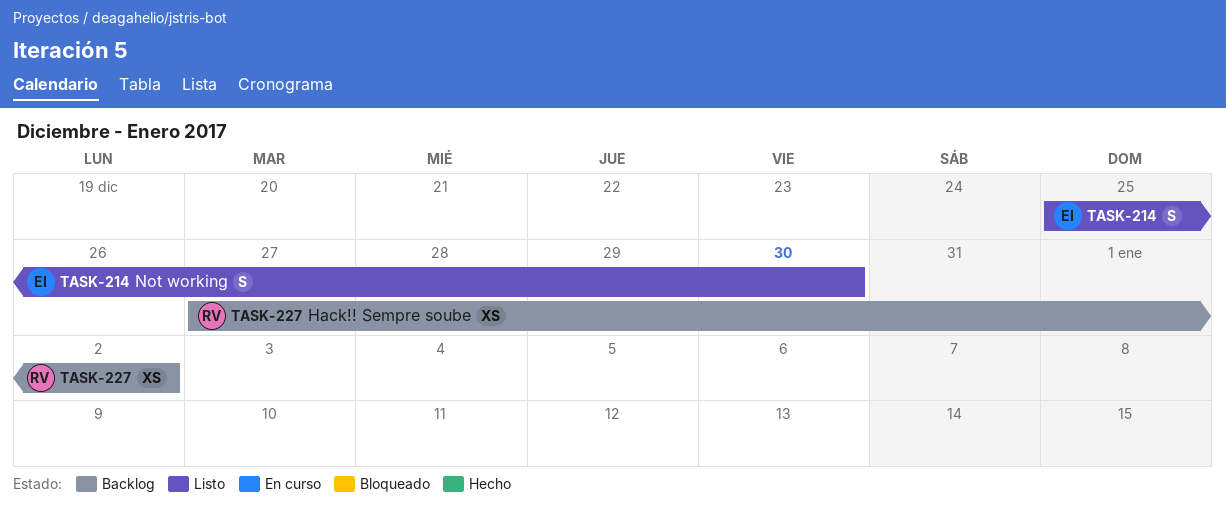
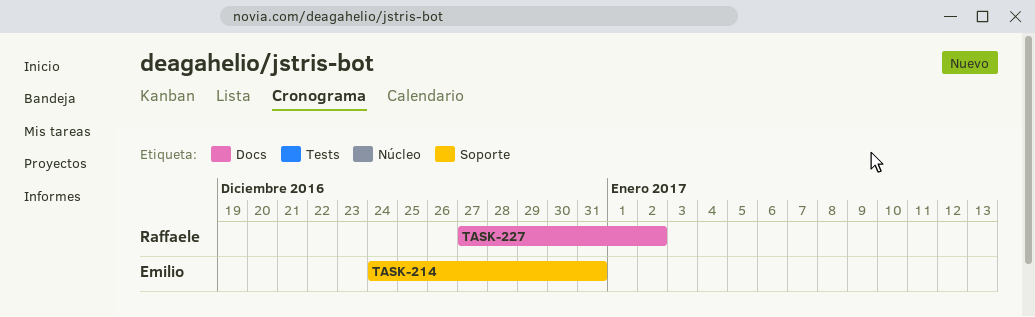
TASK-214, start: Dec 25 -> Dec 24
TASK-214, due: Dec 30 -> Dec 31

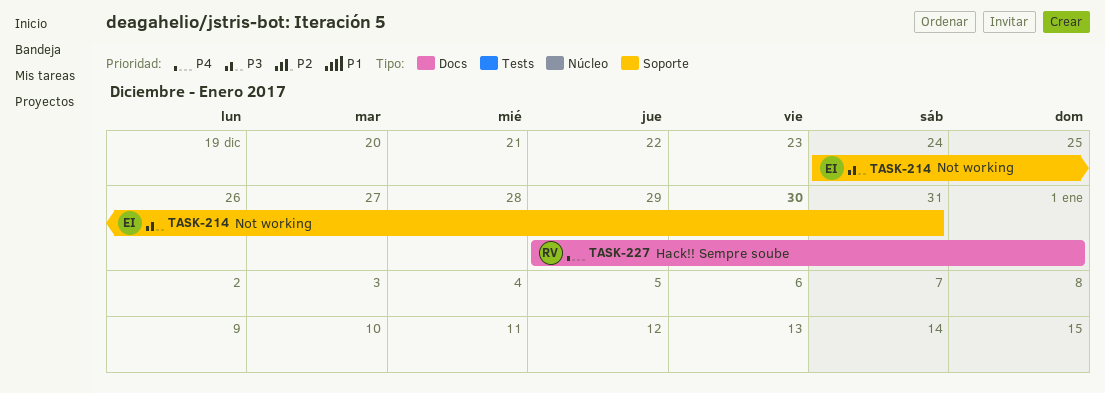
TASK-227, start: Dec 27 -> Dec 29
TASK-227, due: Jan 2 -> Jan 1

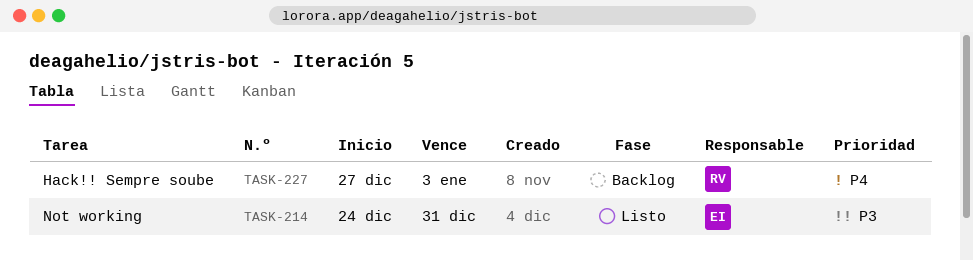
TASK-227, start: Dec 29 -> Dec 27
TASK-227, due: Jan 1 -> Jan 3

